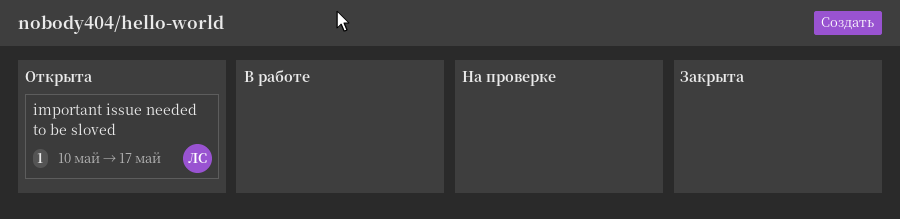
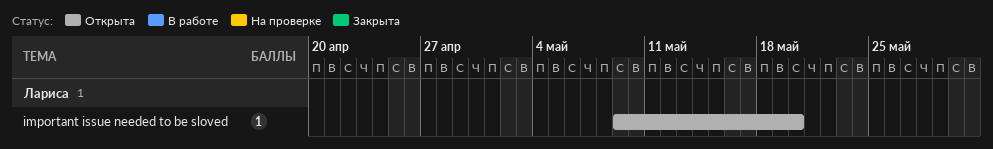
important issue needed to be sloved, start: May 10 -> May 9
important issue needed to be sloved, due: May 17 -> May 20

